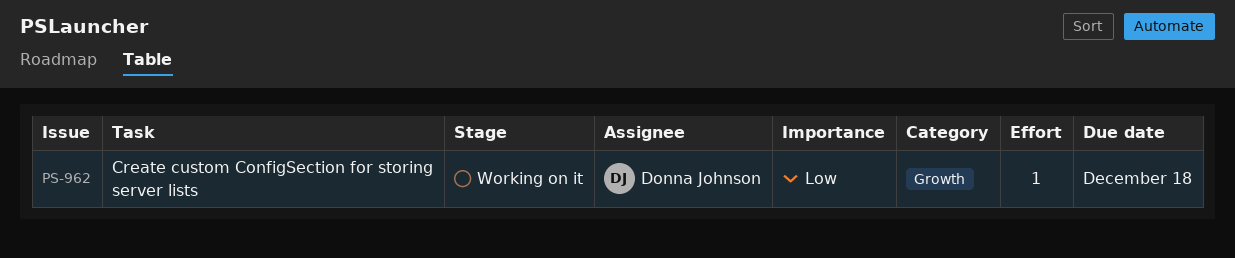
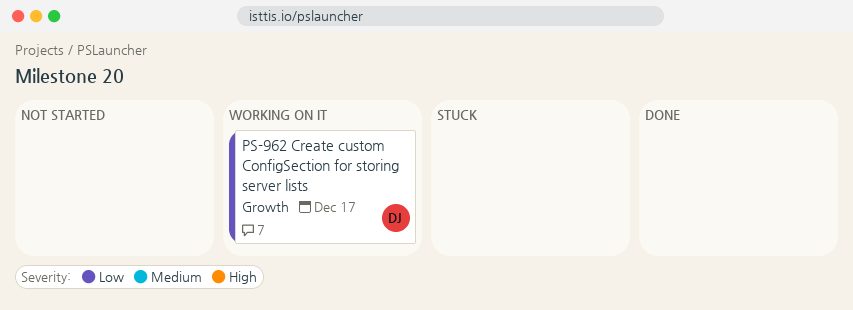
PS-962, due: Dec 18 -> Dec 17

